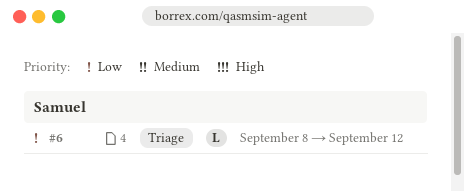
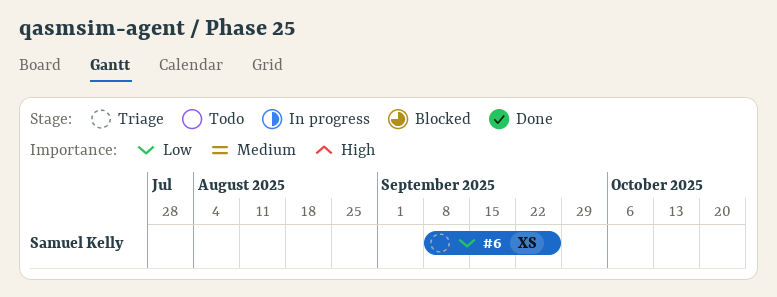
#6, estimate: L -> XS
#6, due: Sep 12 -> Sep 26

